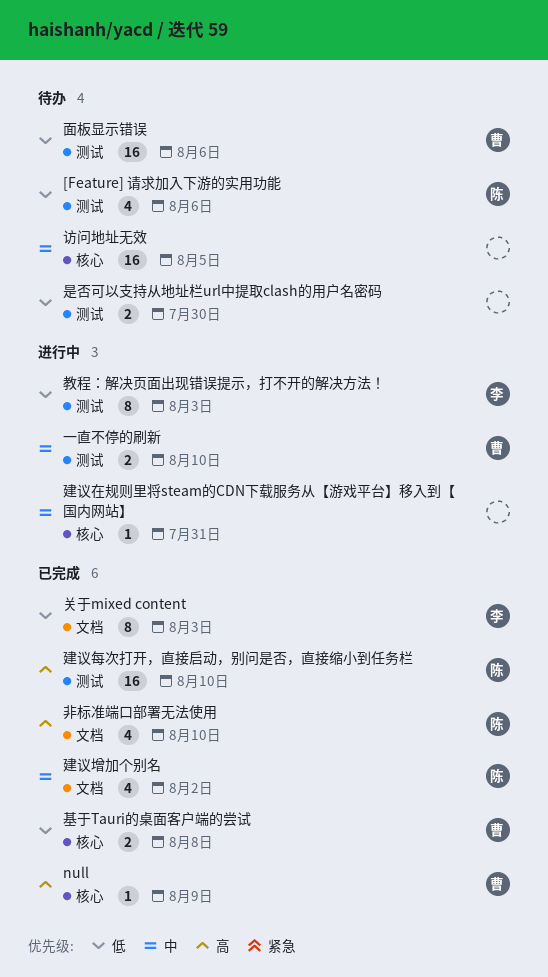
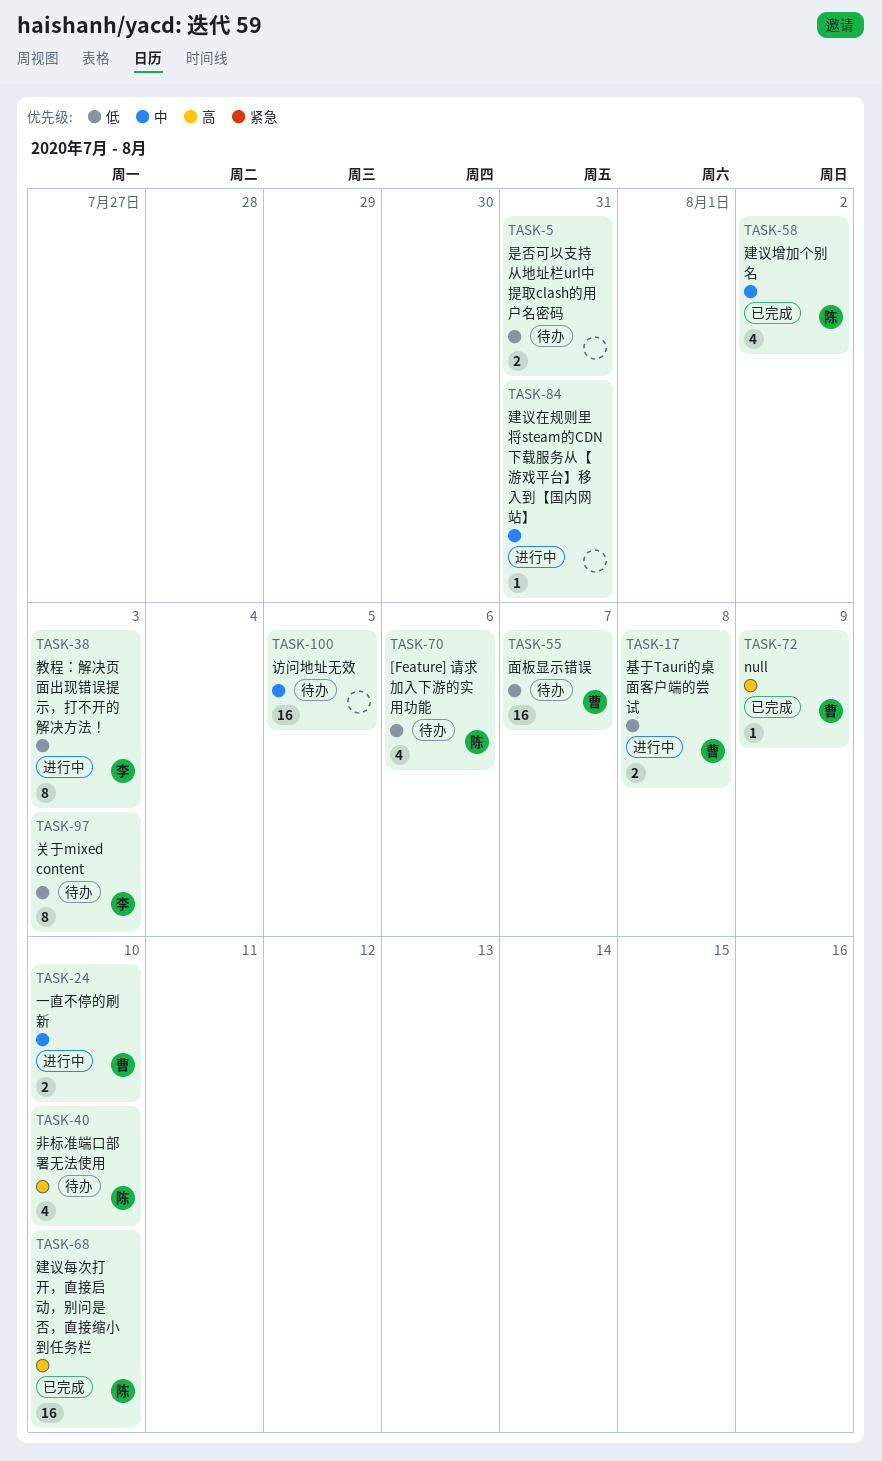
关于mixed content, status: 已完成 -> 待办
基于Tauri的桌面客户端的尝试, status: 已完成 -> 进行中
是否可以支持从地址栏url中提取clash的用户名密码, due: Jul 30 -> Jul 31
非标准端口部署无法使用, status: 已完成 -> 待办
面板显示错误, due: Aug 6 -> Aug 7

